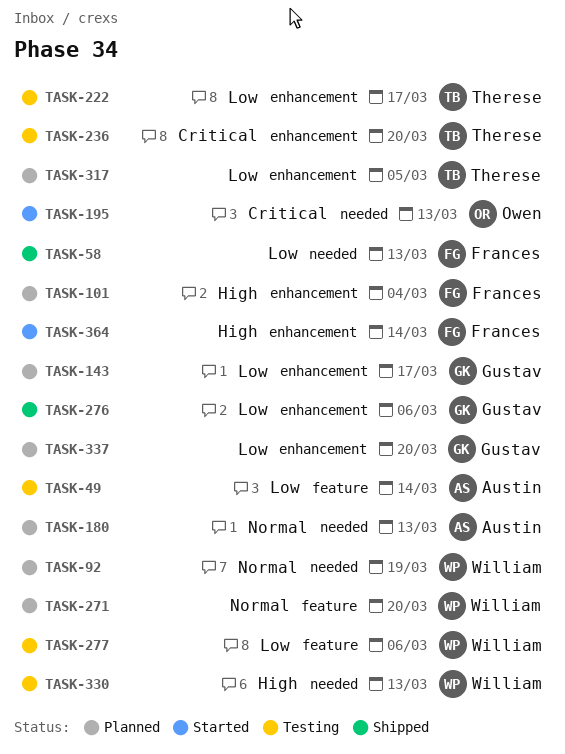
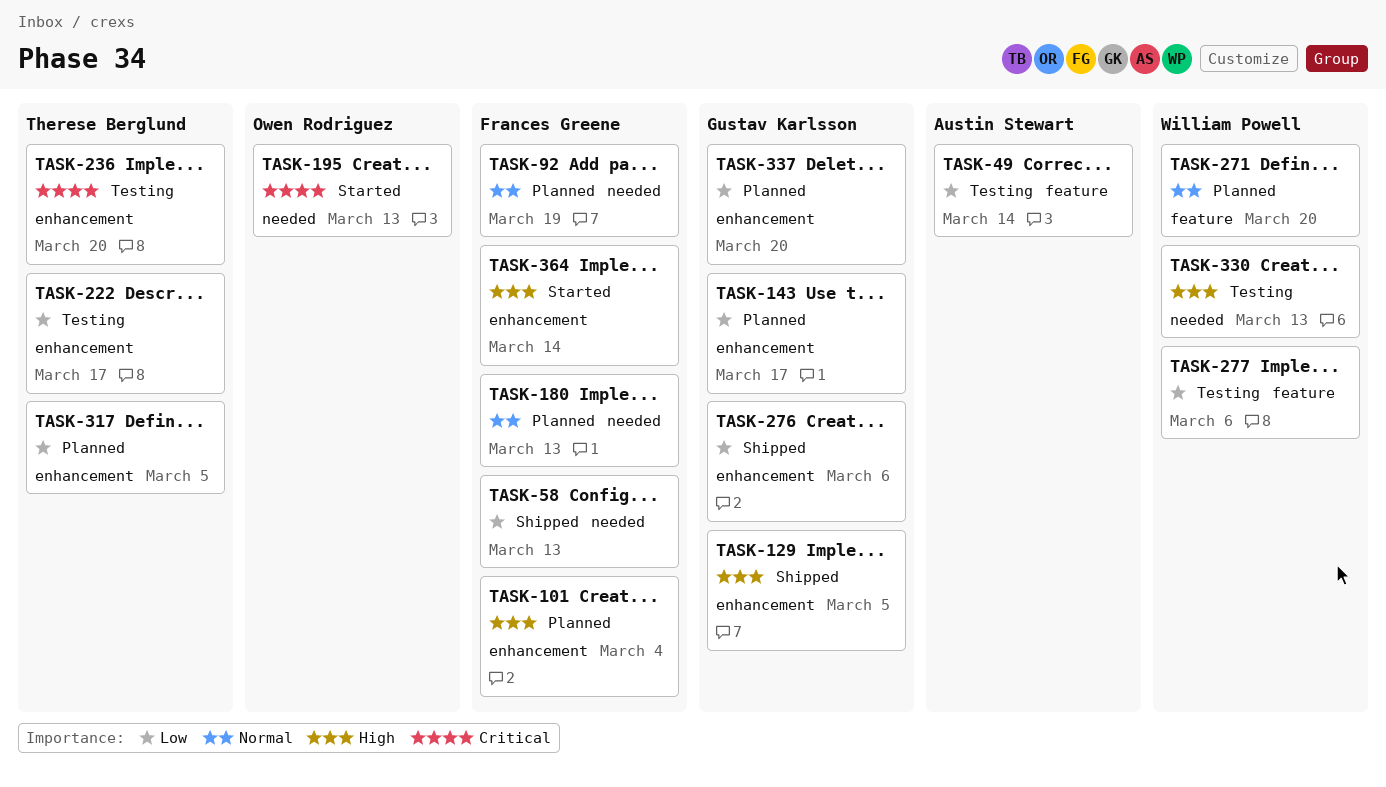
TASK-92, owner: William Powell -> Frances Greene
TASK-129: none -> present
TASK-180, owner: Austin Stewart -> Frances Greene

